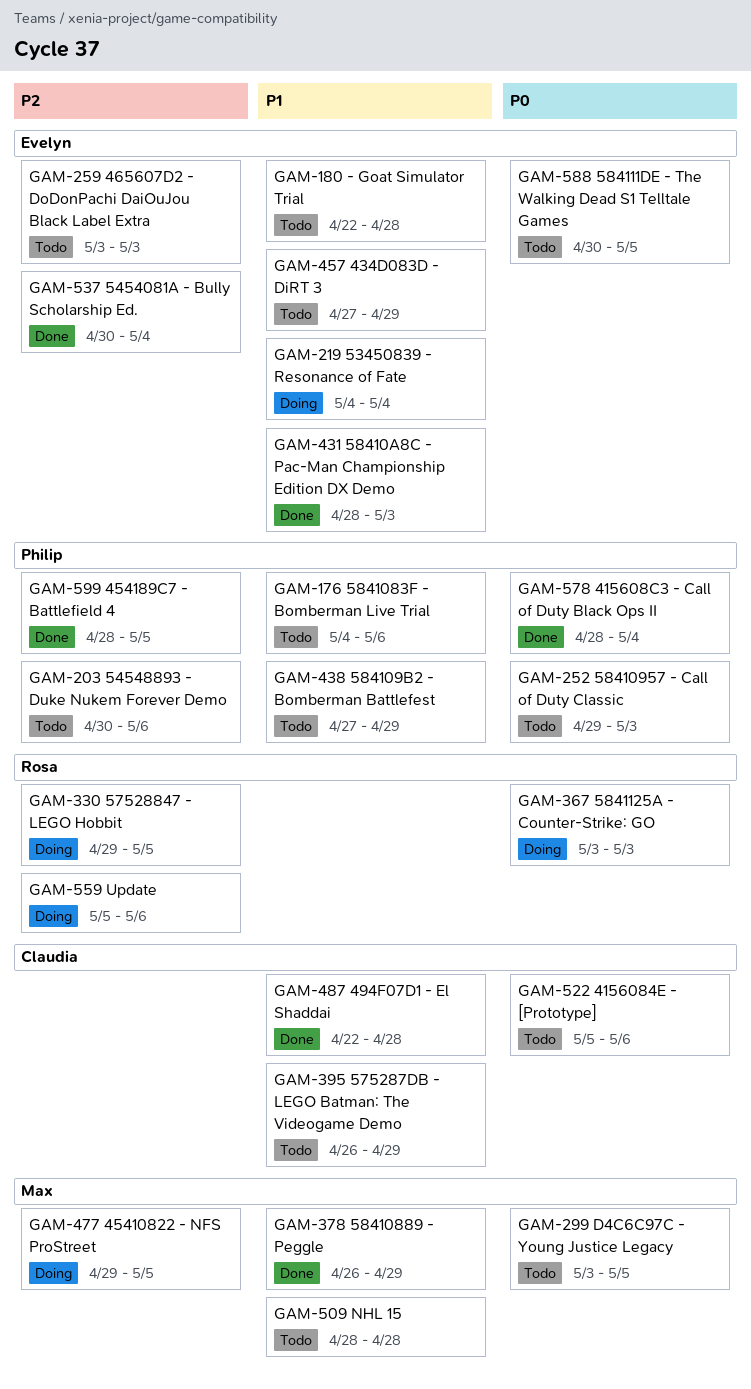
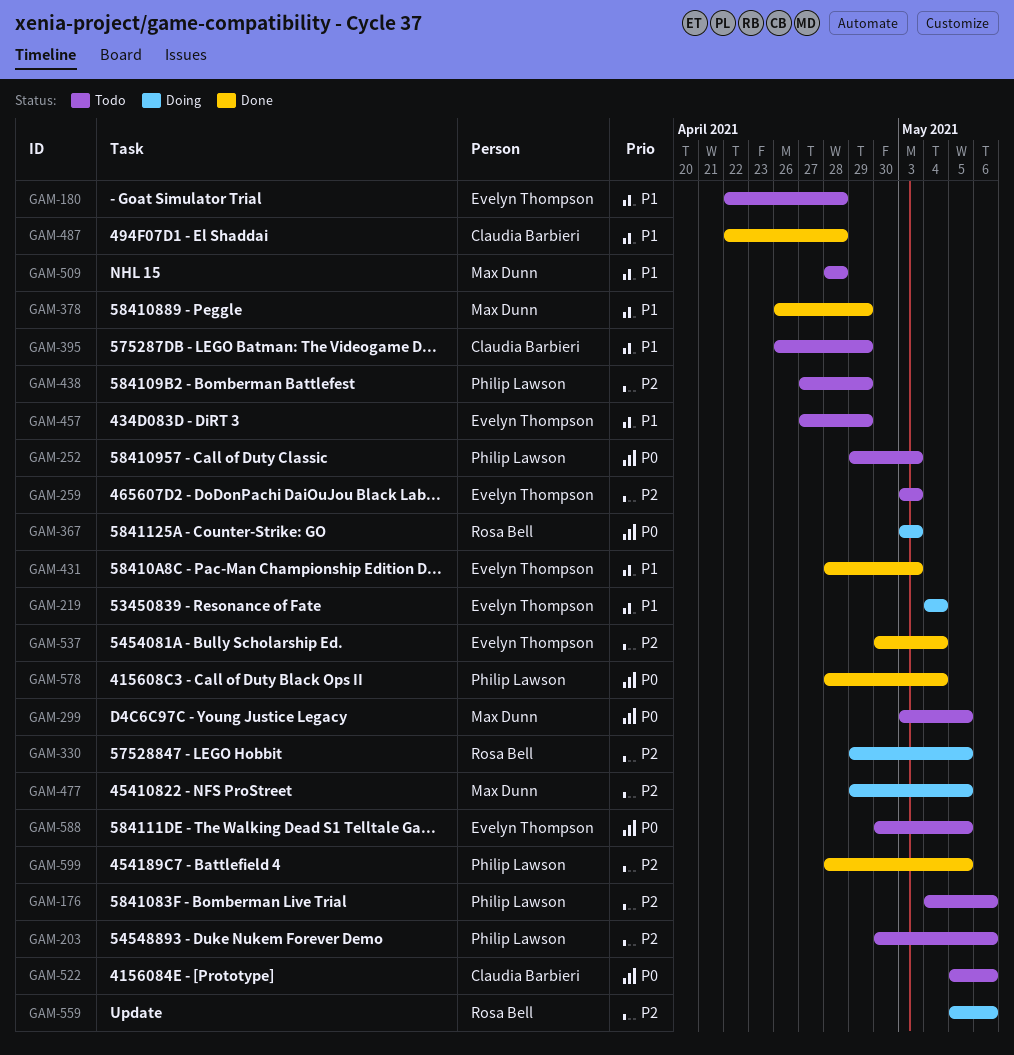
GAM-176, priority: P1 -> P2
GAM-438, priority: P1 -> P2

